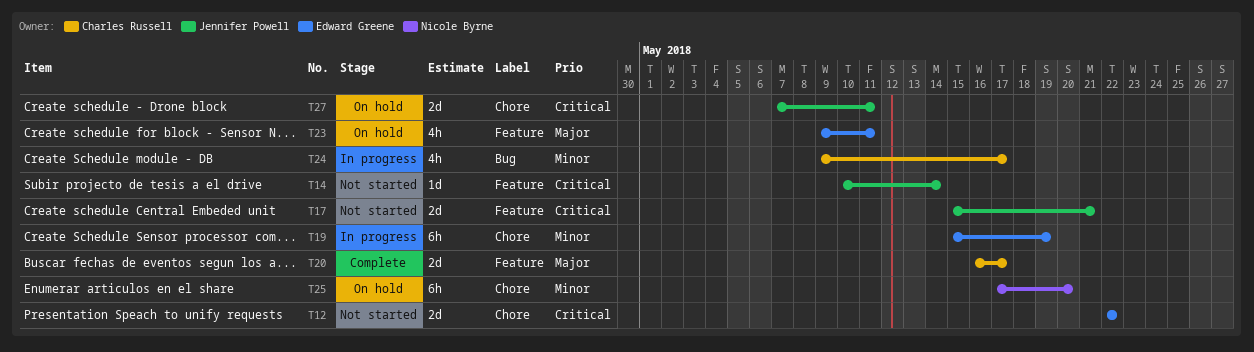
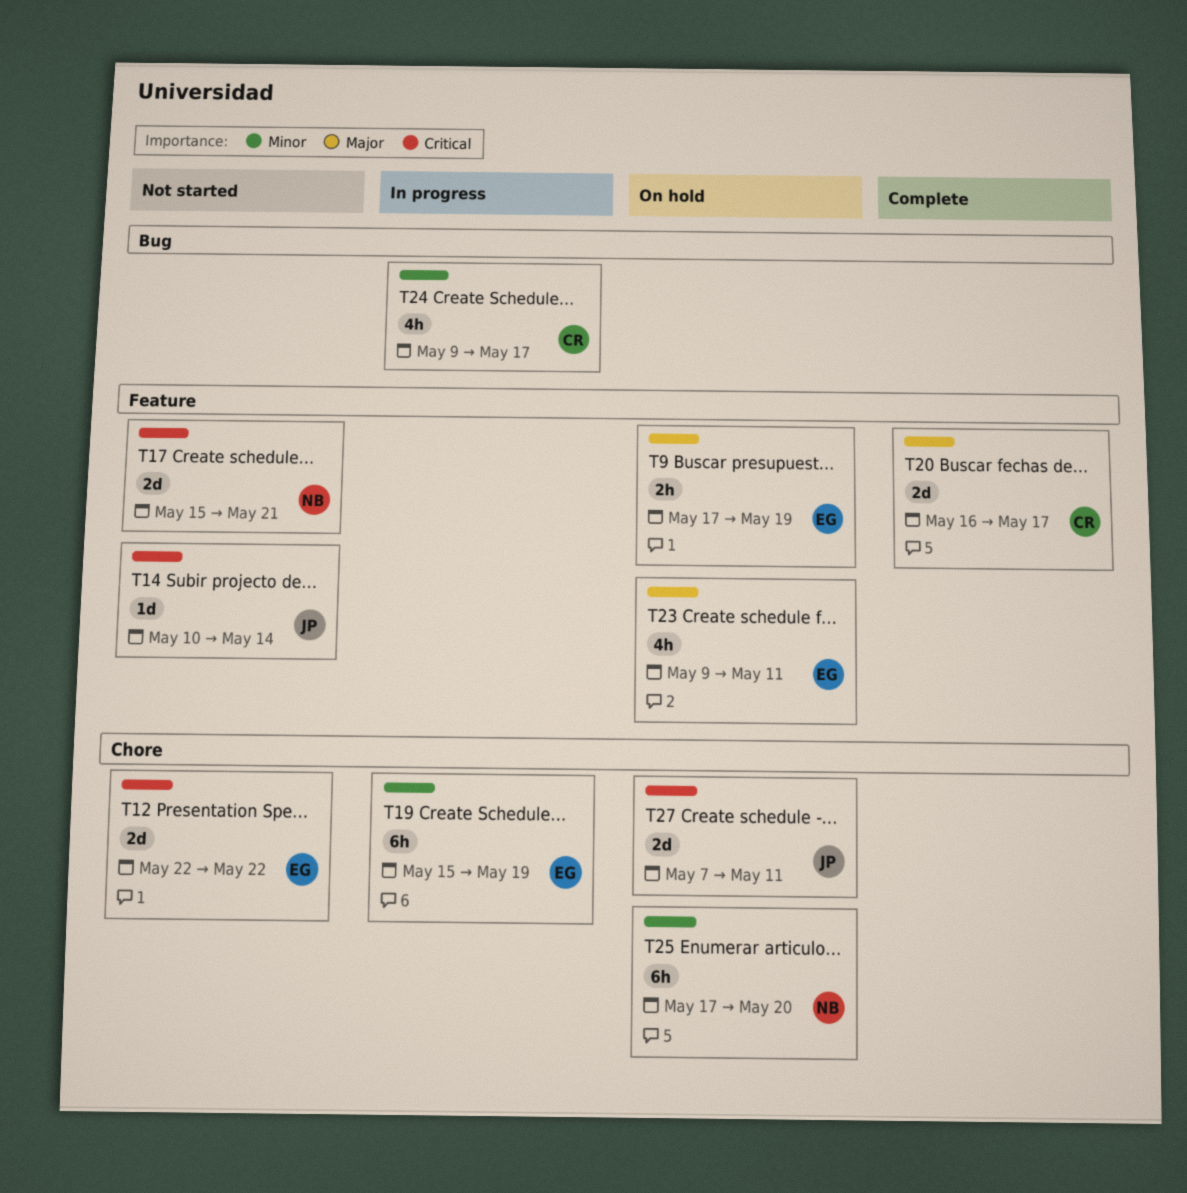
T9: none -> present
T17, owner: Jennifer Powell -> Nicole Byrne

